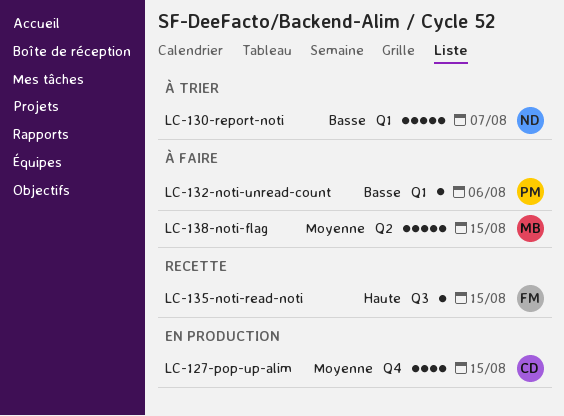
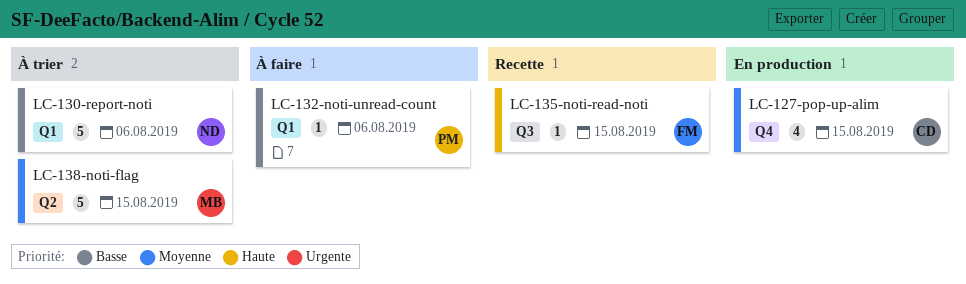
LC-130-report-noti, due: Aug 7 -> Aug 6
LC-138-noti-flag, status: À faire -> À trier

